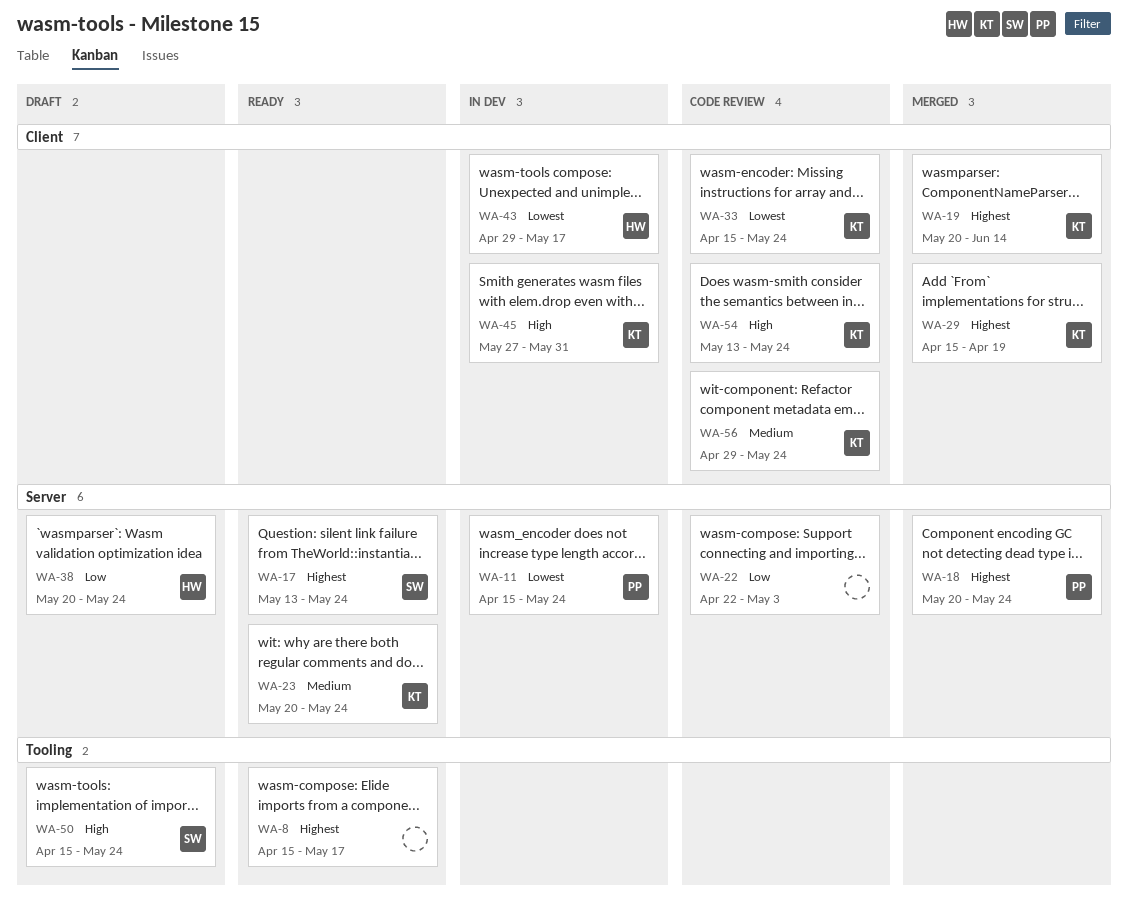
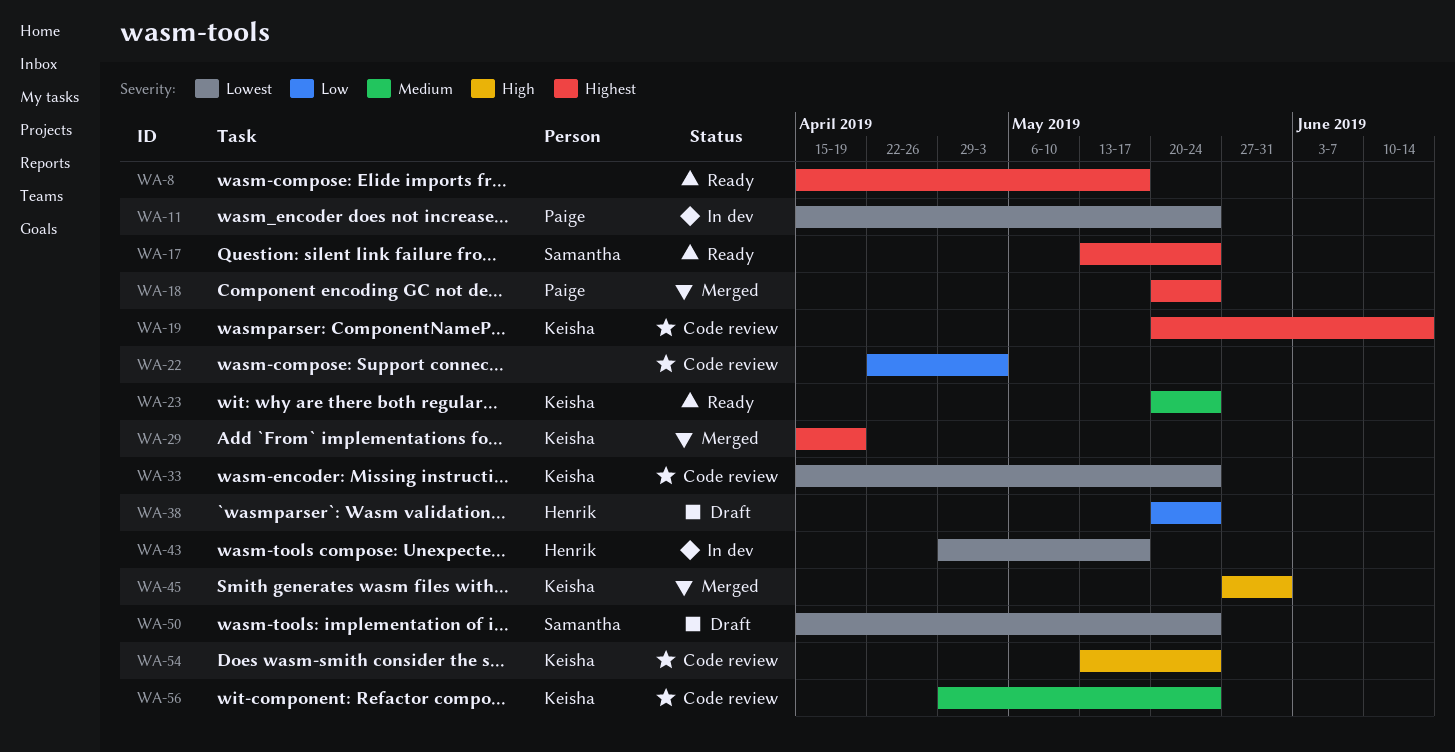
WA-19, status: Merged -> Code review
WA-45, status: In dev -> Merged
WA-50, priority: High -> Lowest

